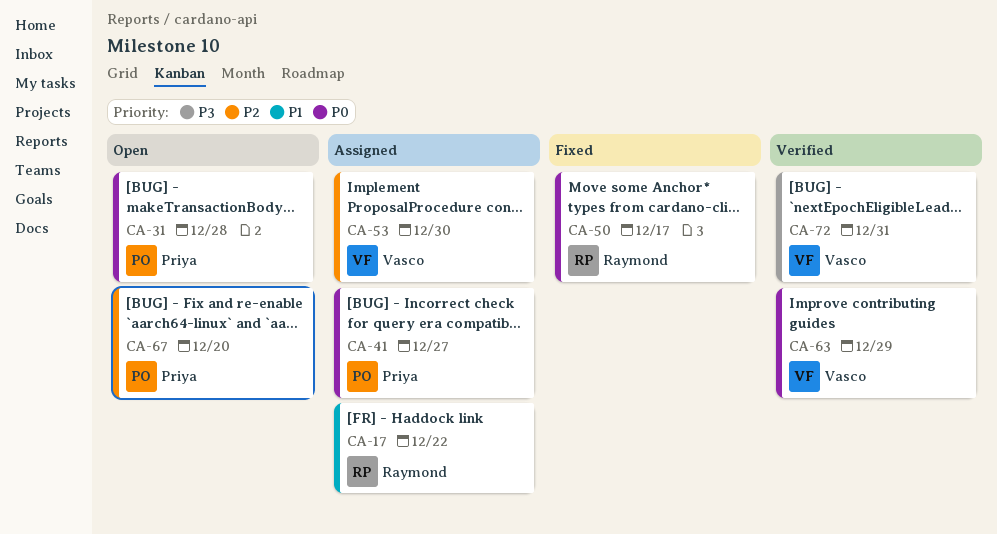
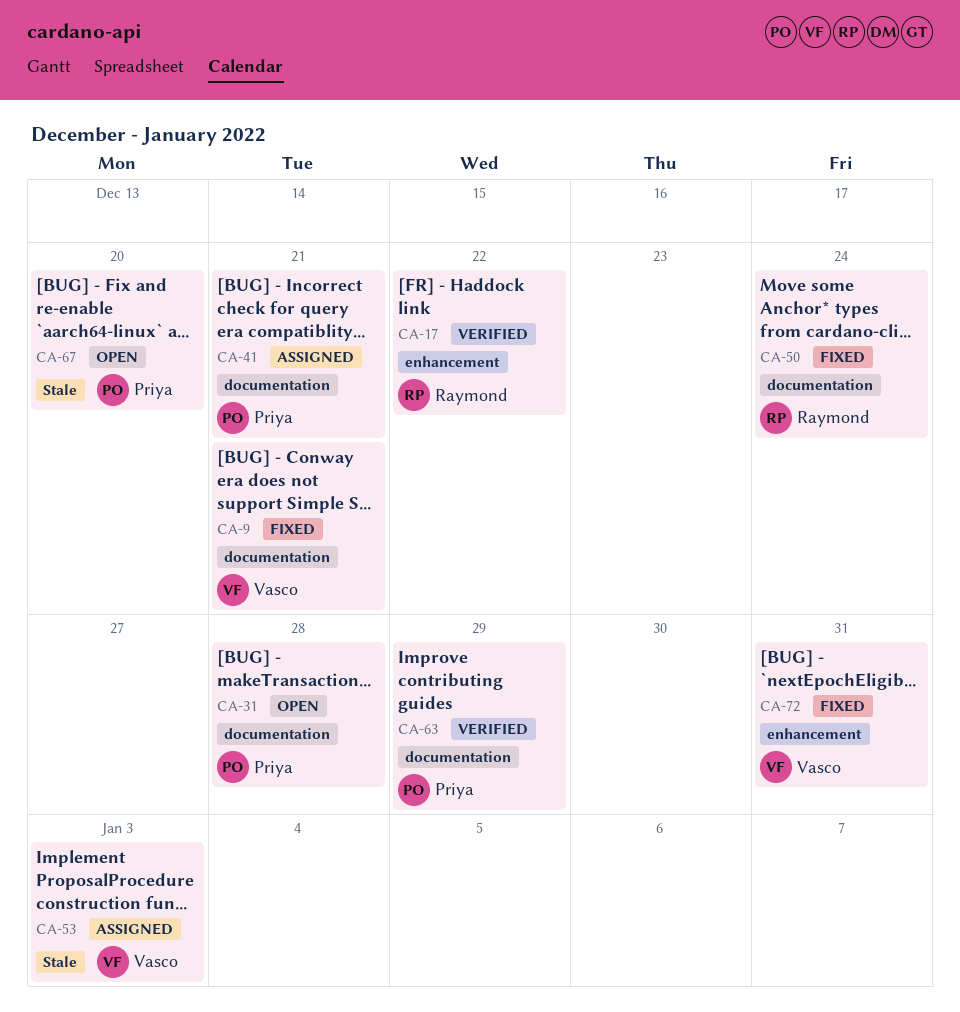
CA-9: none -> present
CA-17, status: Assigned -> Verified
CA-41, due: Dec 27 -> Dec 21
CA-50, due: Dec 17 -> Dec 24
CA-53, due: Dec 30 -> Jan 3
CA-63, owner: Vasco -> Priya
CA-72, status: Verified -> Fixed

